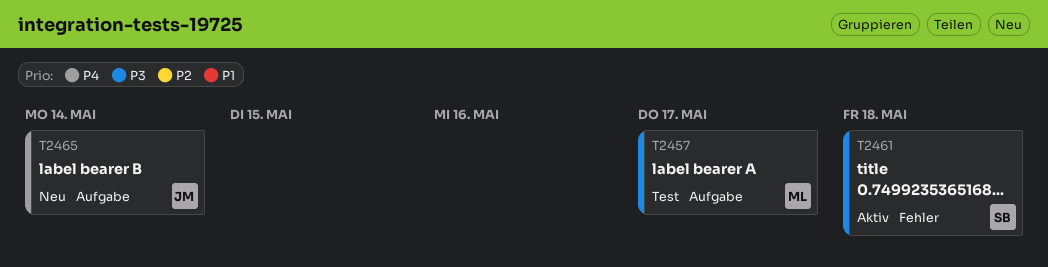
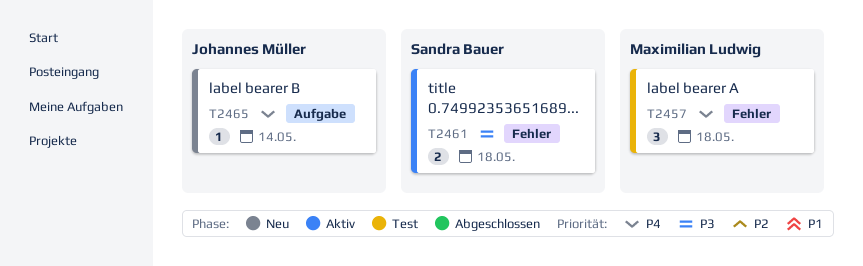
T2457, priority: P3 -> P4
T2457, label: Aufgabe -> Fehler
T2457, due: May 17 -> May 18

